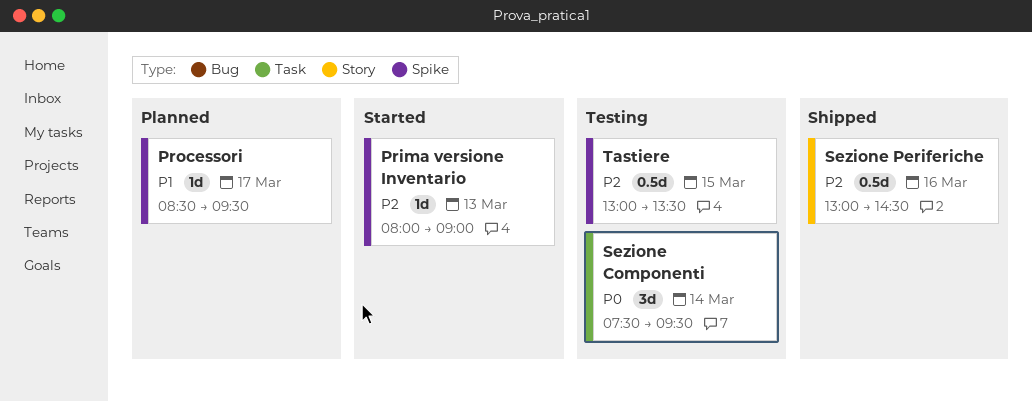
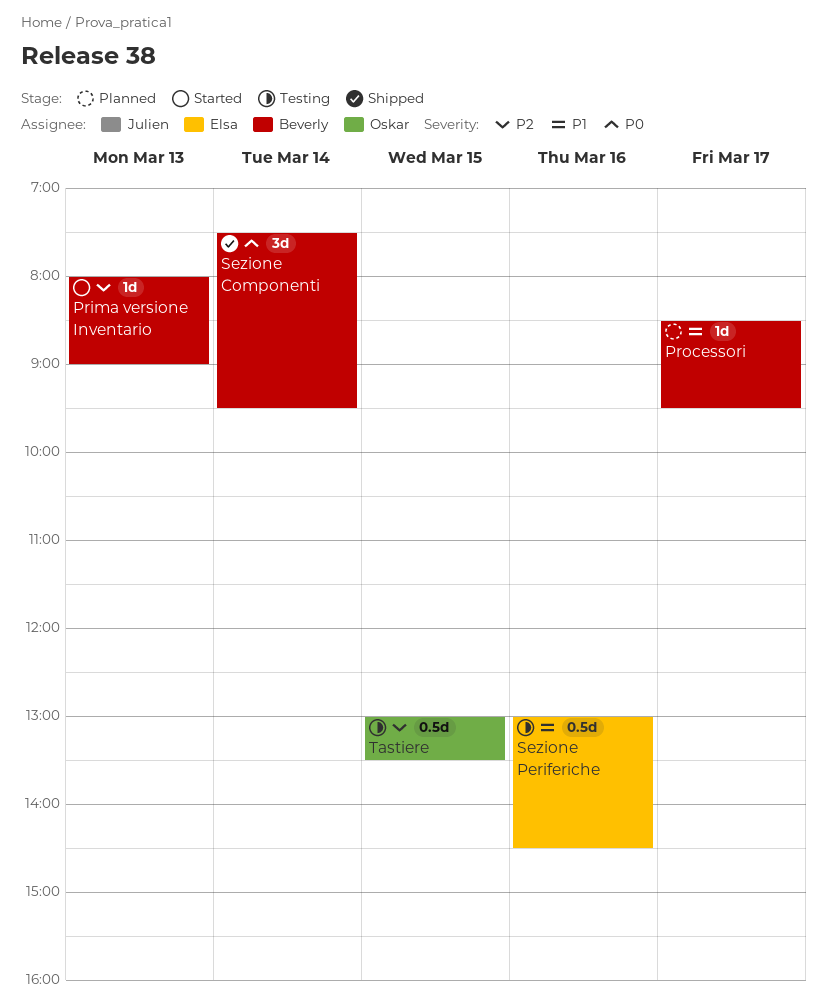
Sezione Componenti, status: Testing -> Shipped
Sezione Periferiche, status: Shipped -> Testing
Sezione Periferiche, priority: P2 -> P1

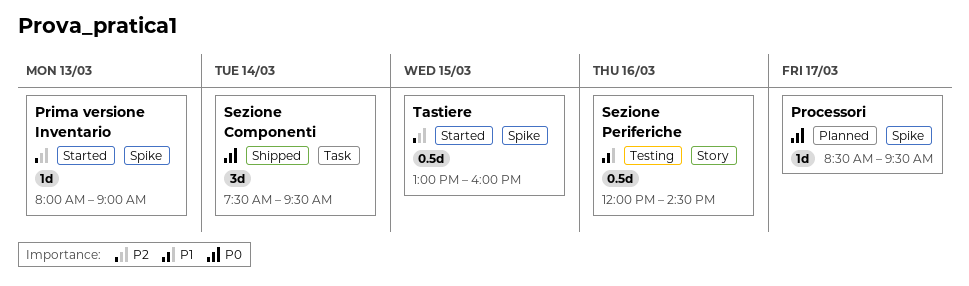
Processori, priority: P1 -> P0
Sezione Periferiche, begins: 13:00 -> 12:00
Tastiere, status: Testing -> Started
Tastiere, ends: 13:30 -> 16:00

